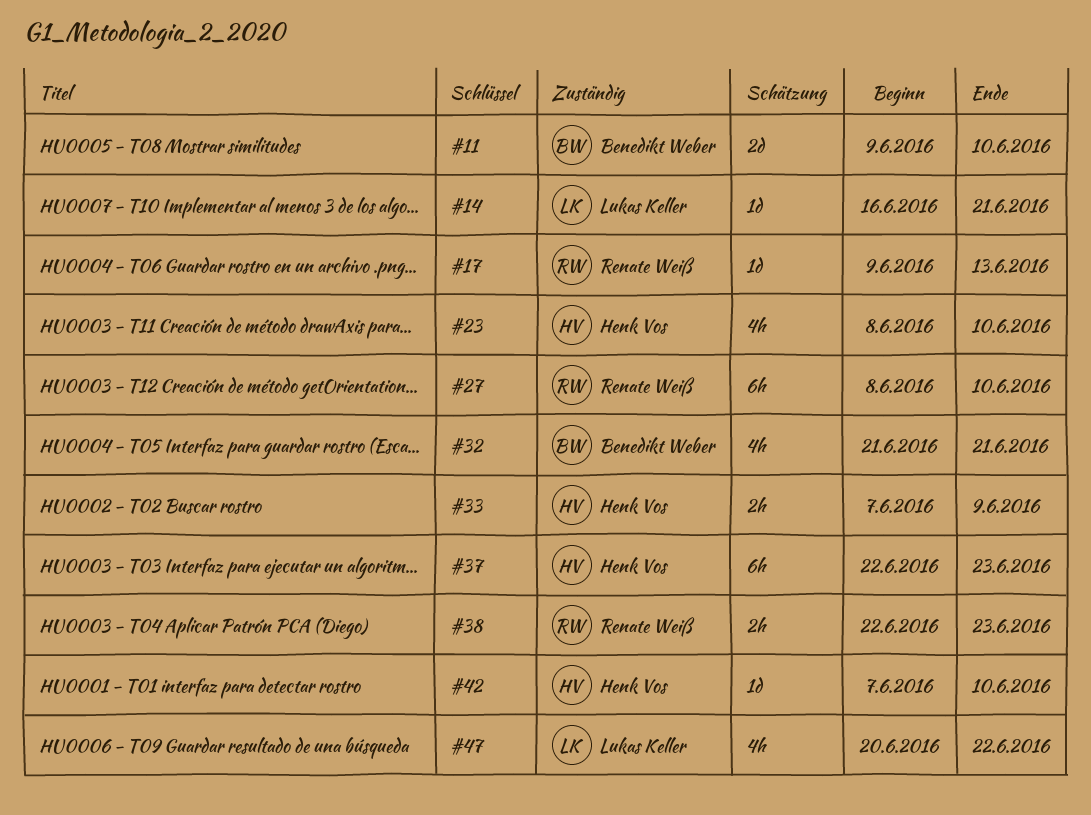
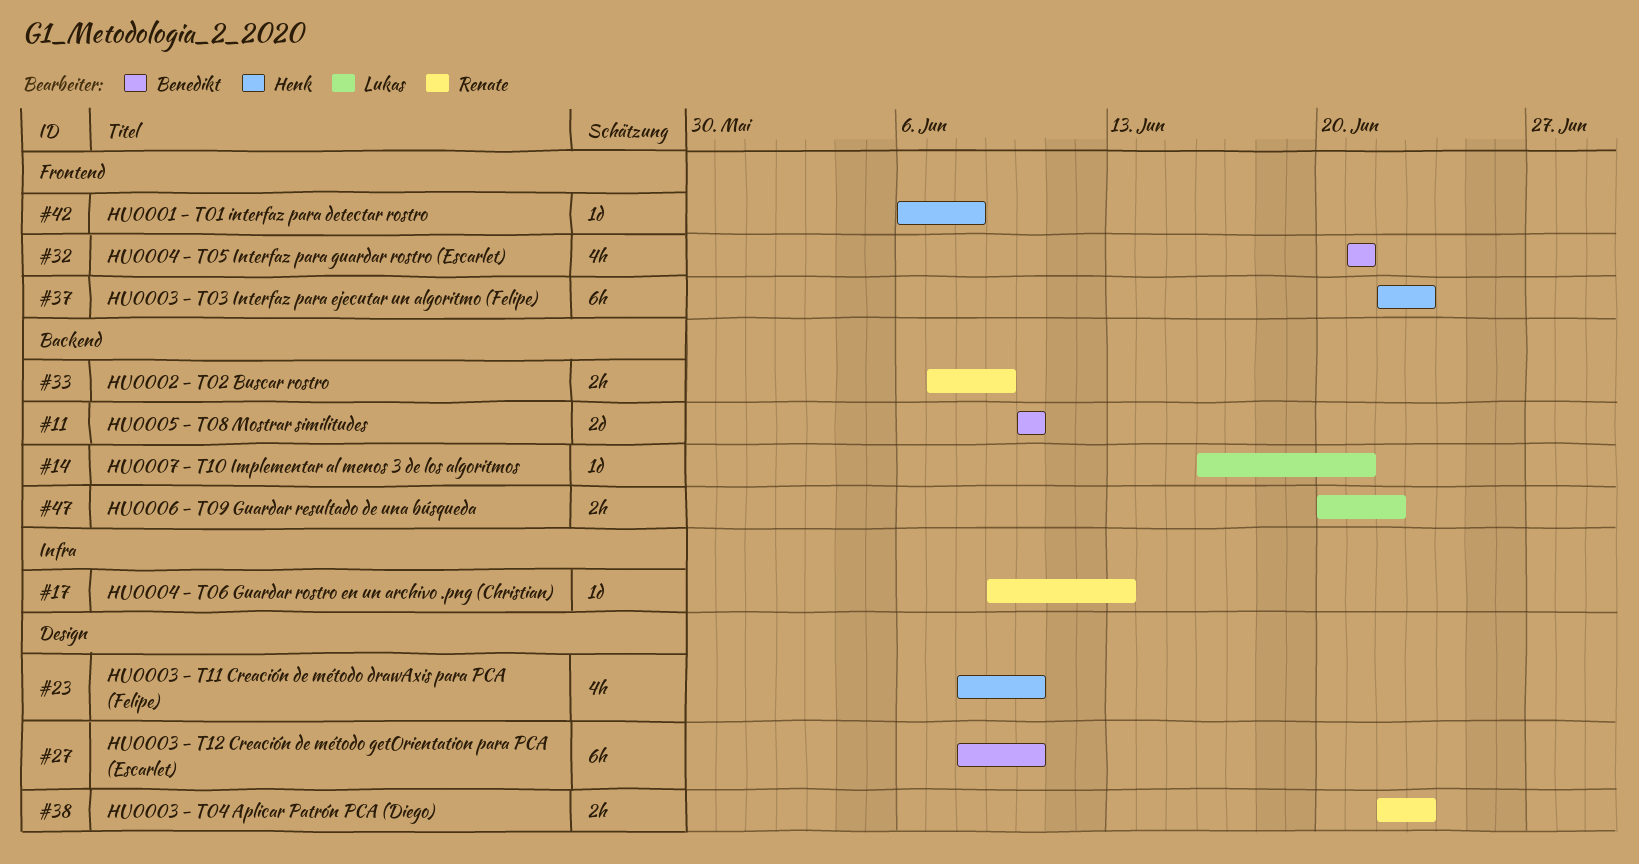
#11, start: Jun 9 -> Jun 10
#27, owner: Renate Weiß -> Benedikt Weber
#33, owner: Henk Vos -> Renate Weiß
#42, start: Jun 7 -> Jun 6
#42, due: Jun 10 -> Jun 8
#47, estimate: 4h -> 2h

